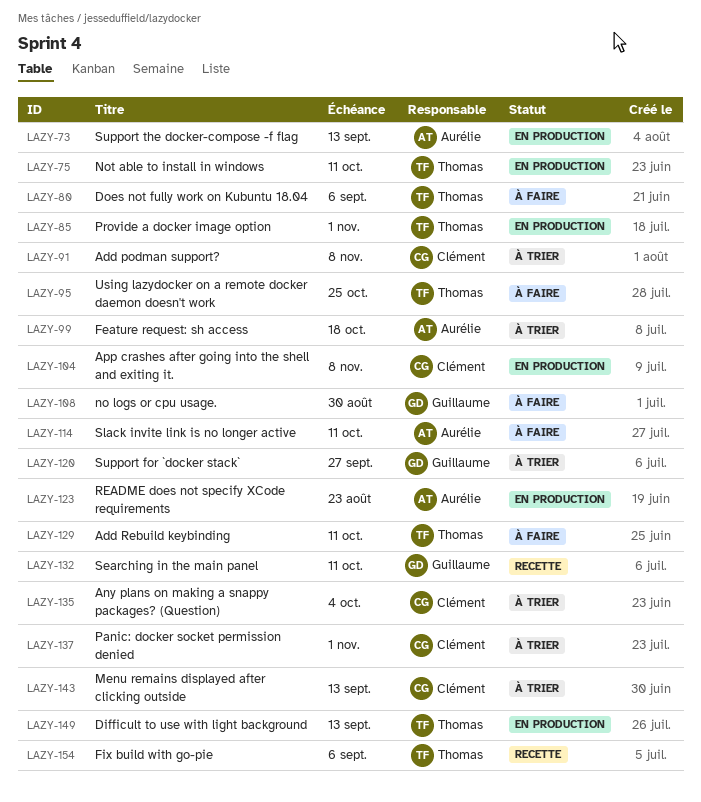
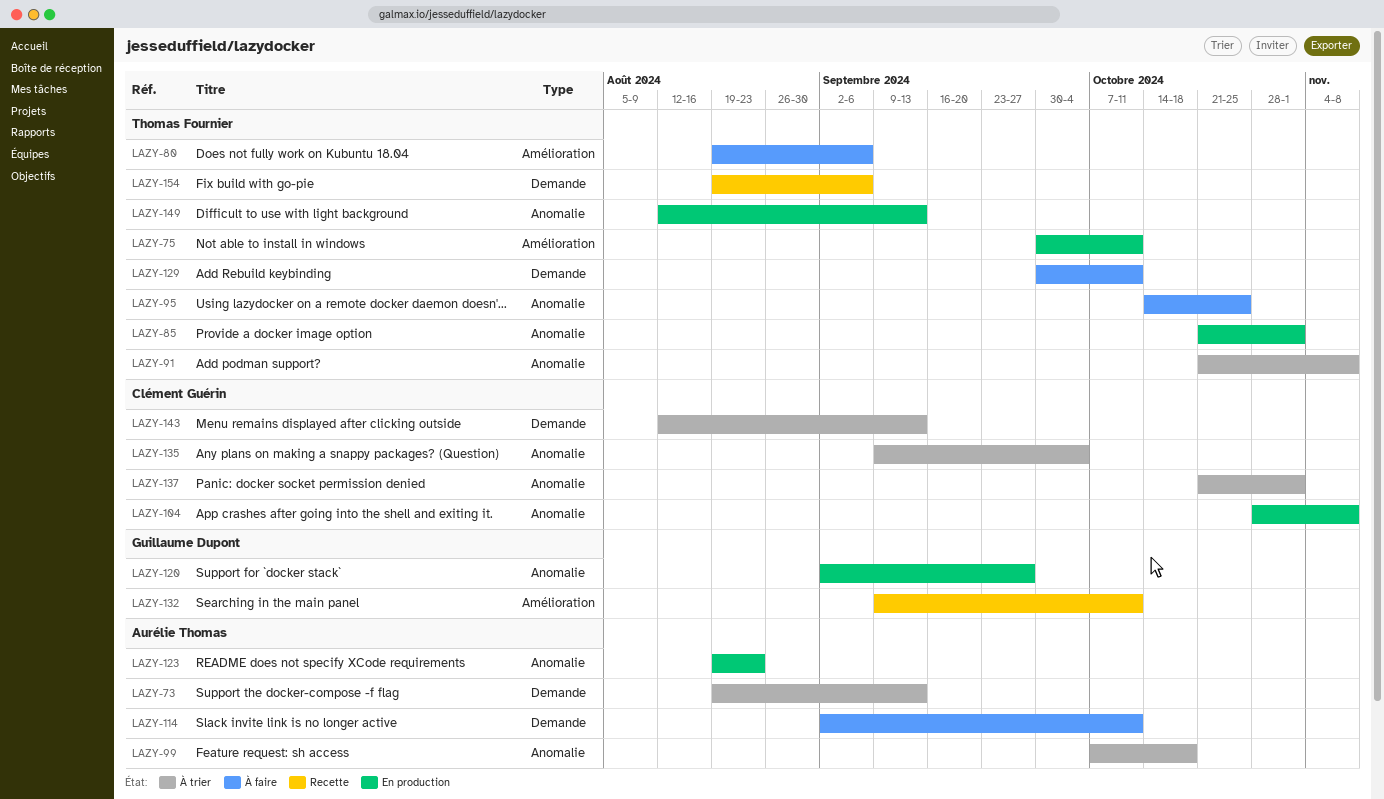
LAZY-73, status: En production -> À trier
LAZY-91, owner: Clément Guérin -> Thomas Fournier
LAZY-108: present -> none
LAZY-120, status: À trier -> En production

